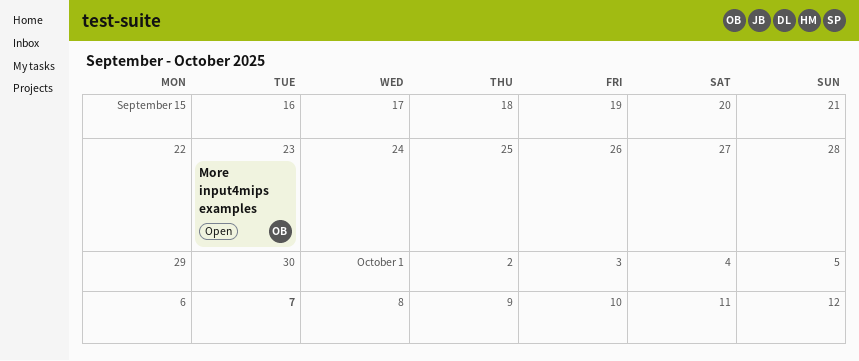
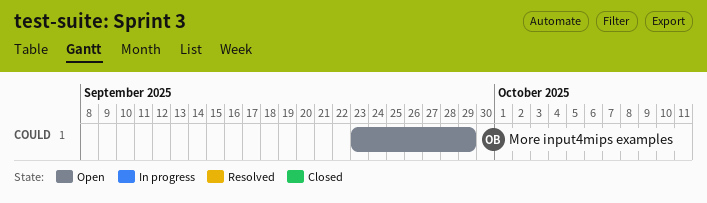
More input4mips examples, due: Sep 23 -> Sep 29

